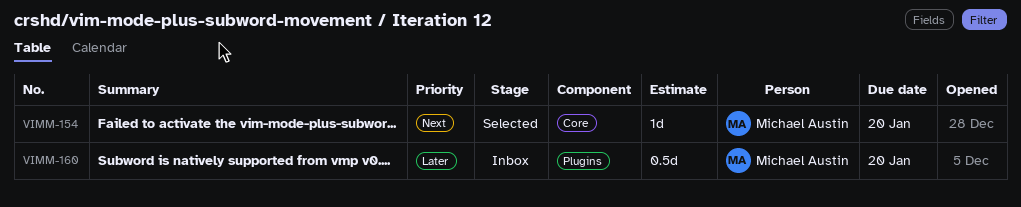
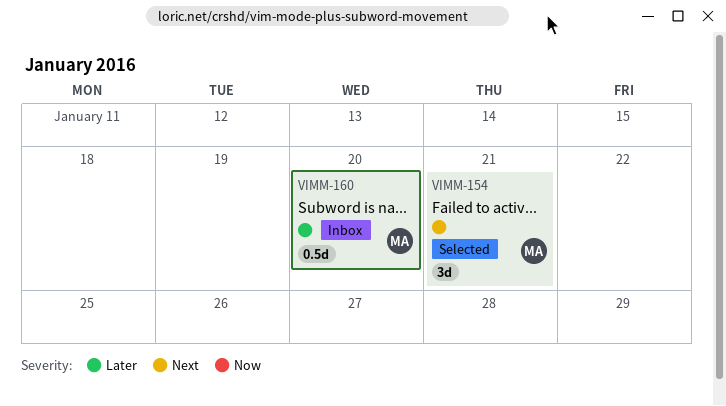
VIMM-154, estimate: 1d -> 3d
VIMM-154, due: Jan 20 -> Jan 21

